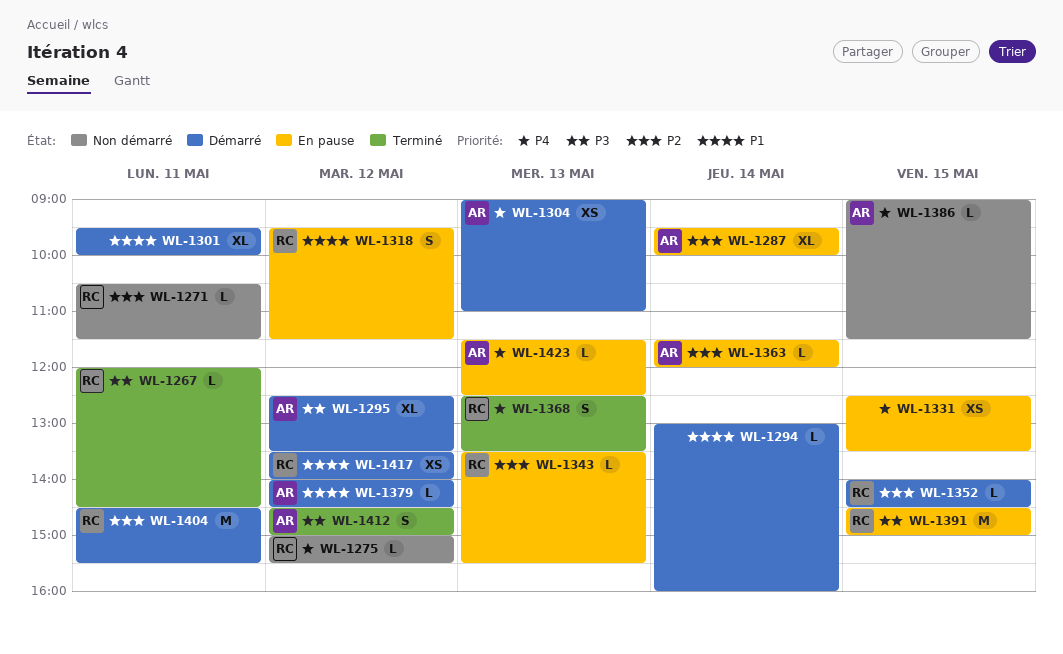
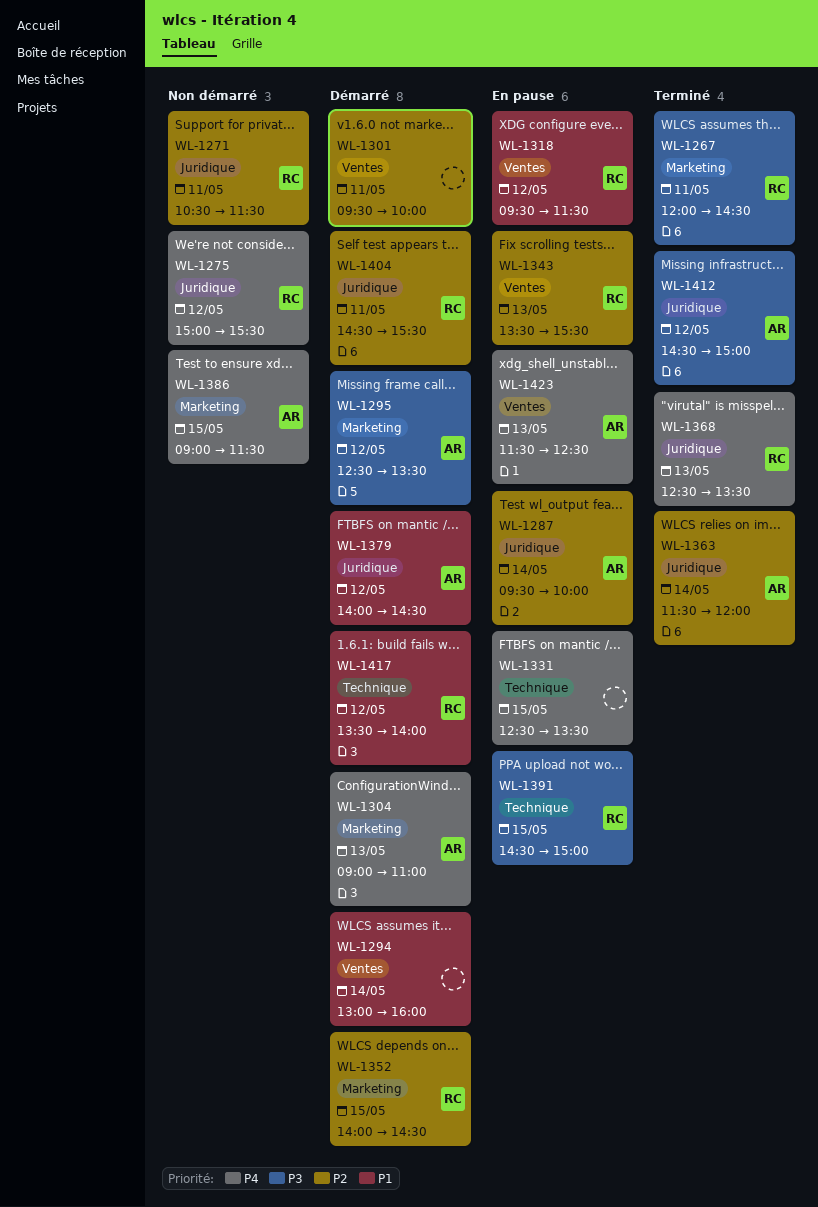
WL-1301, priority: P1 -> P2
WL-1363, status: En pause -> Terminé

